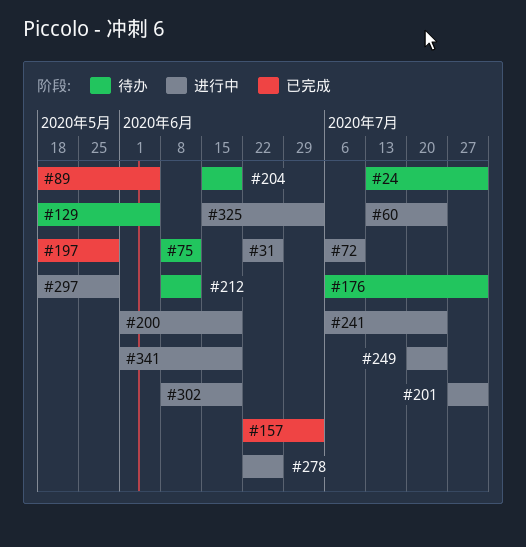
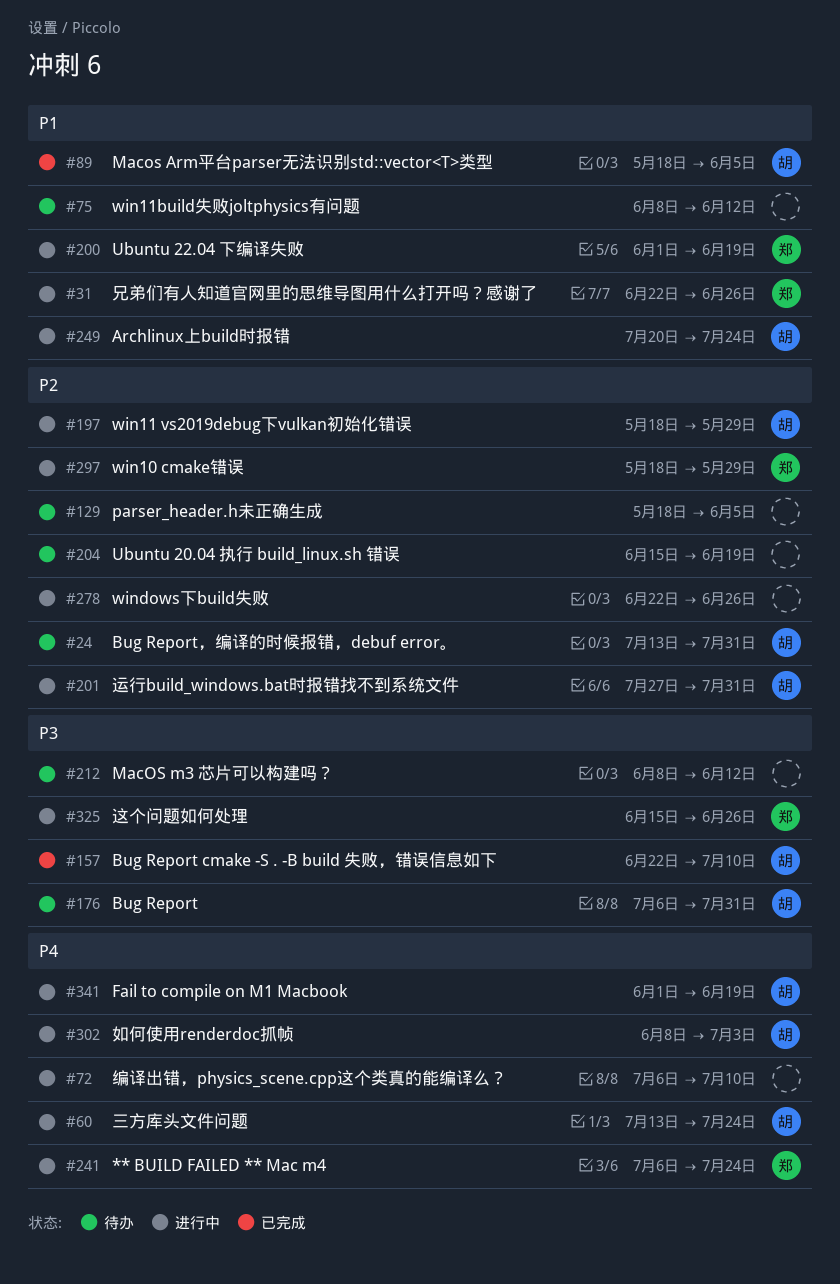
#157, due: Jul 3 -> Jul 10
#197, status: 已完成 -> 进行中
#302, due: Jun 19 -> Jul 3
#325, due: Jul 3 -> Jun 26

